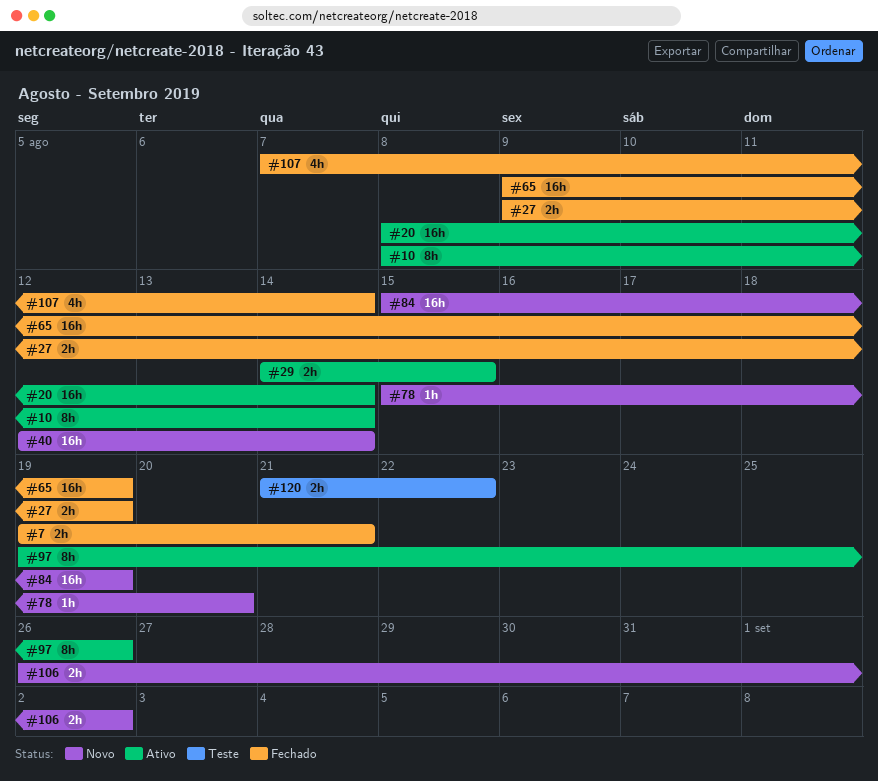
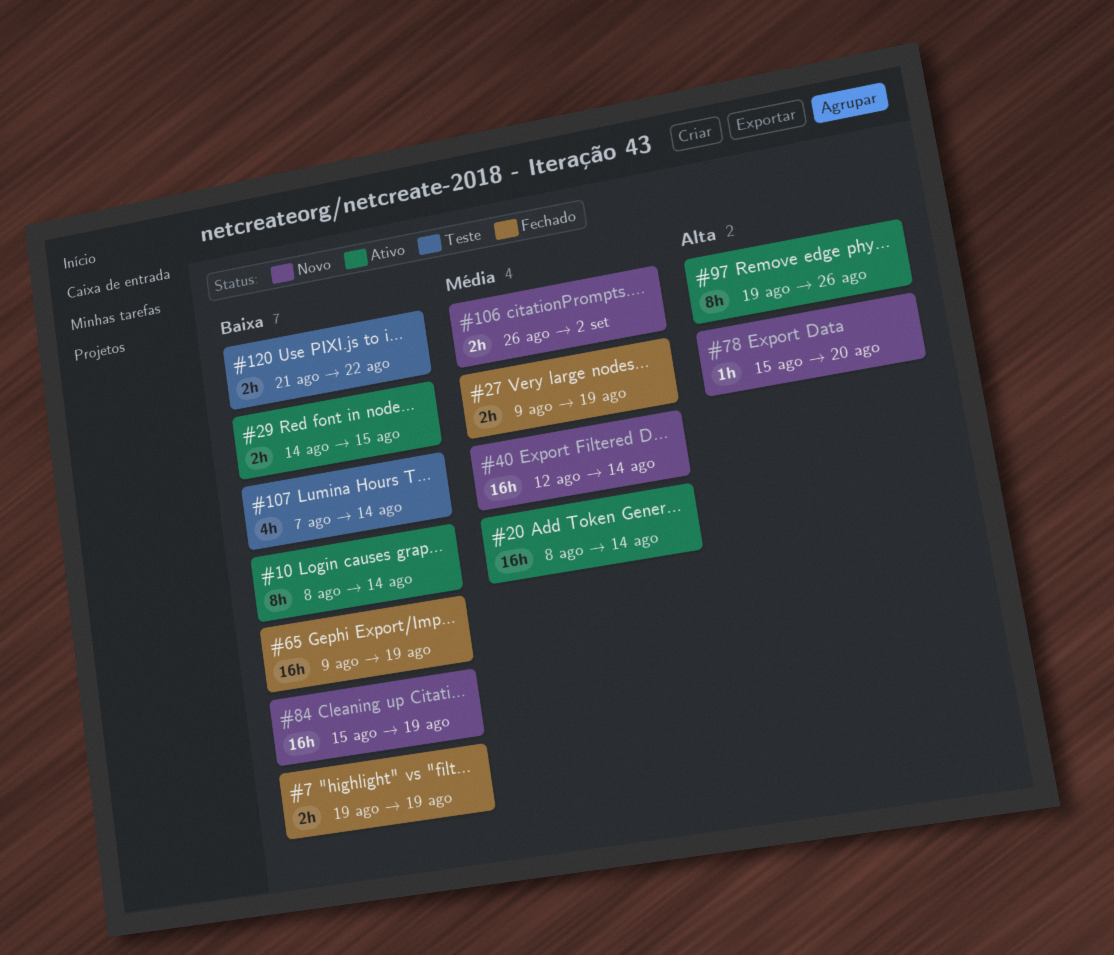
#7, due: Aug 21 -> Aug 19
#107, status: Fechado -> Teste

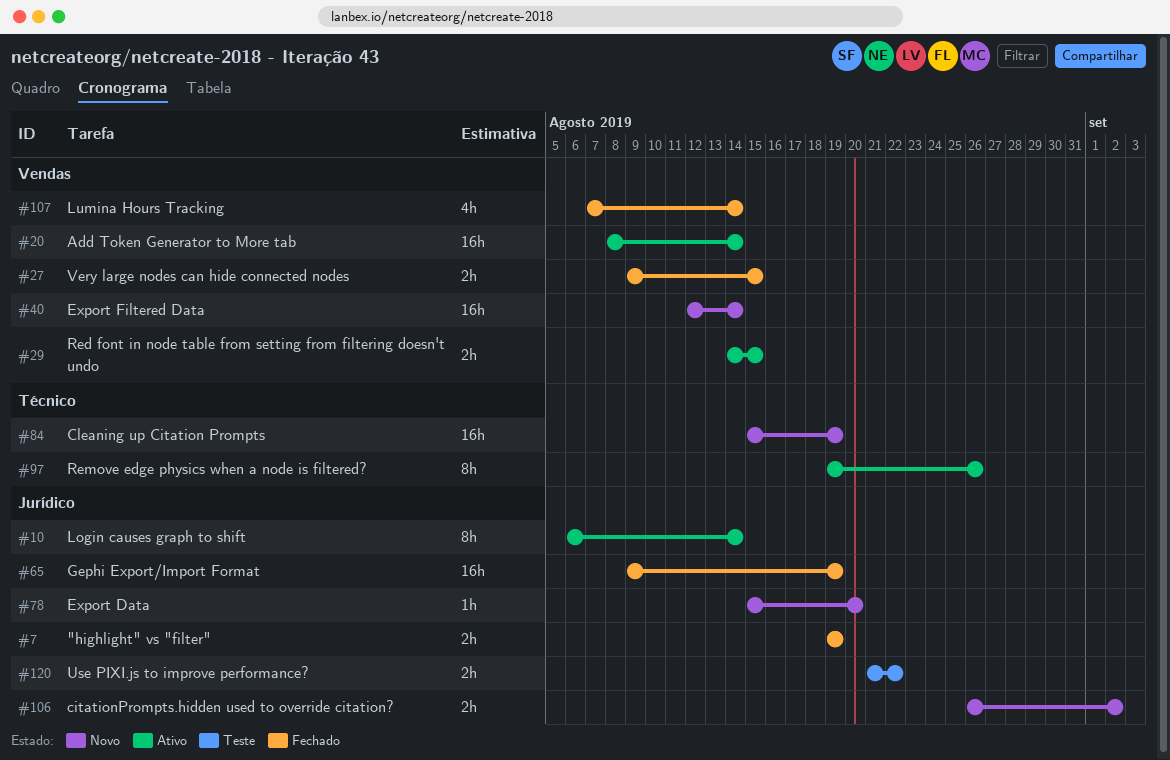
#10, start: Aug 8 -> Aug 6
#27, due: Aug 19 -> Aug 15
#107, status: Teste -> Fechado

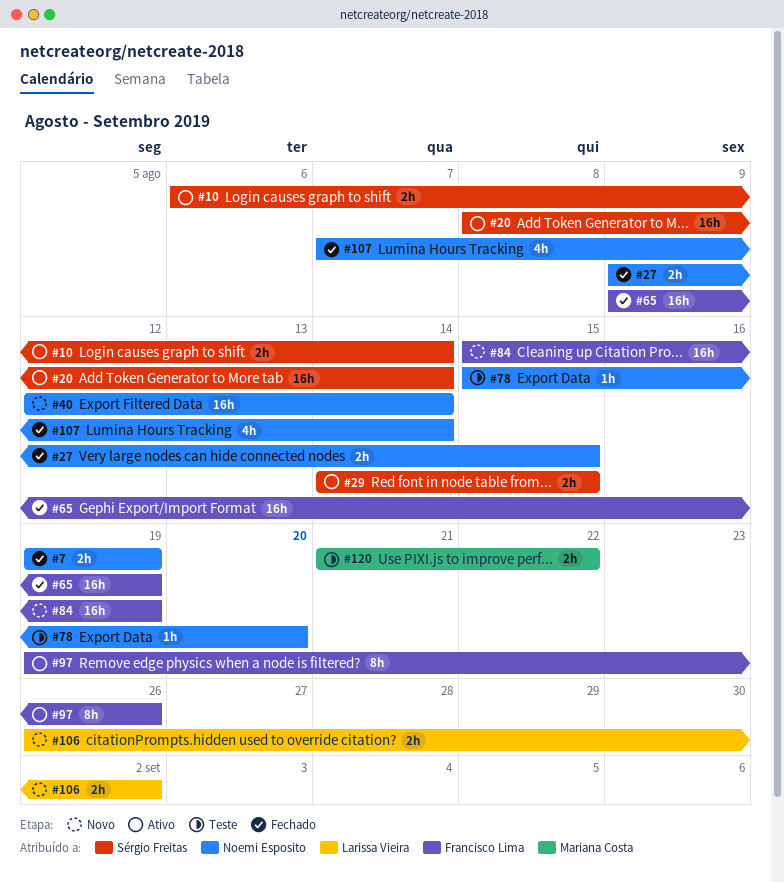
#10, estimate: 8h -> 2h
#78, status: Novo -> Teste

